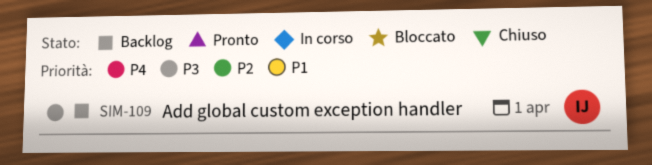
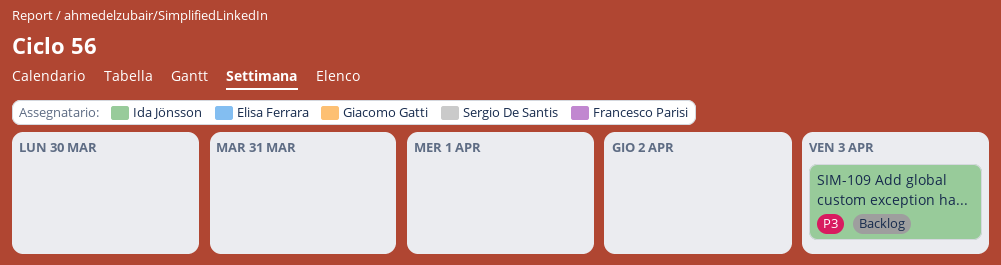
SIM-109, due: Apr 1 -> Apr 3

